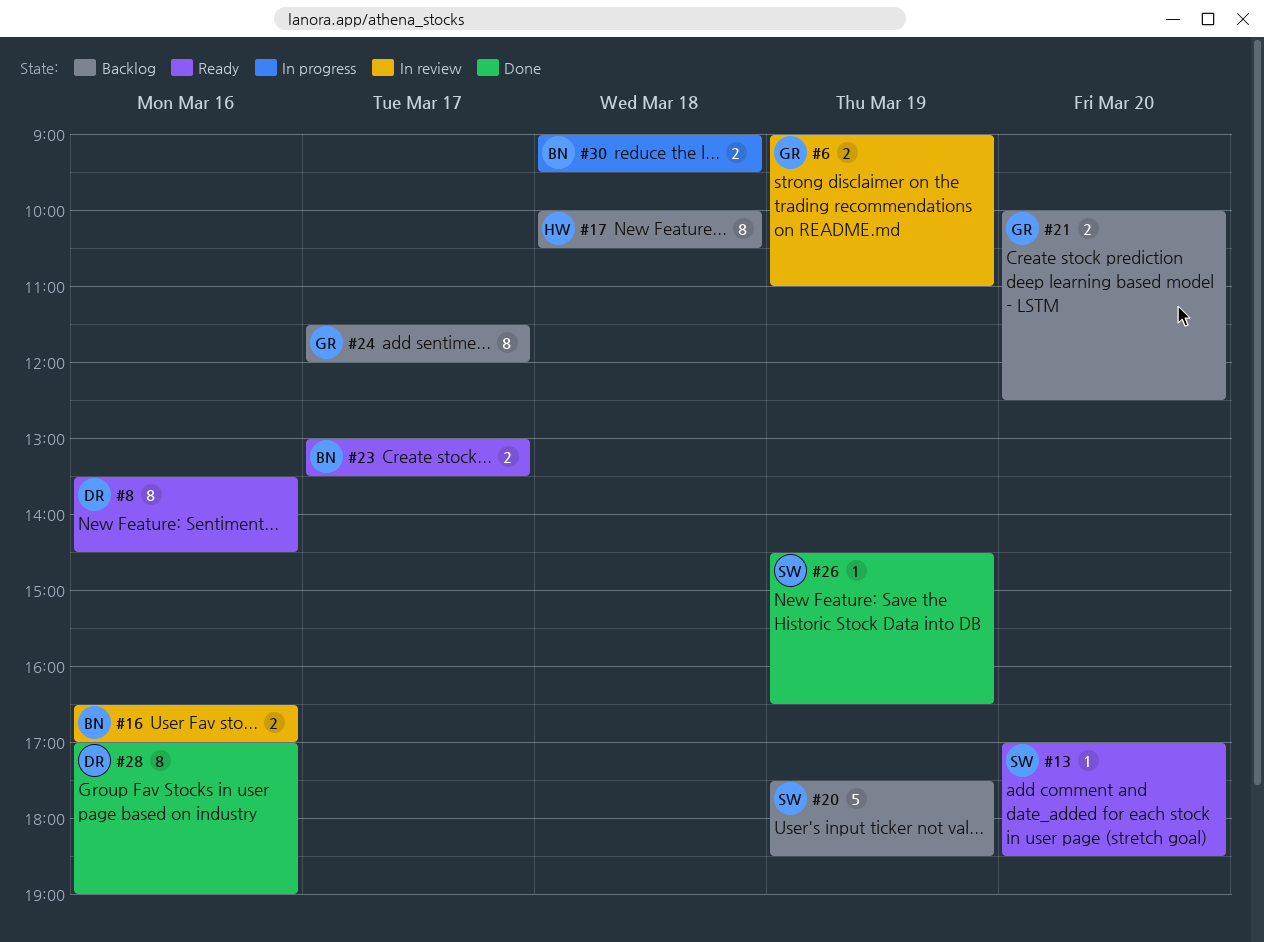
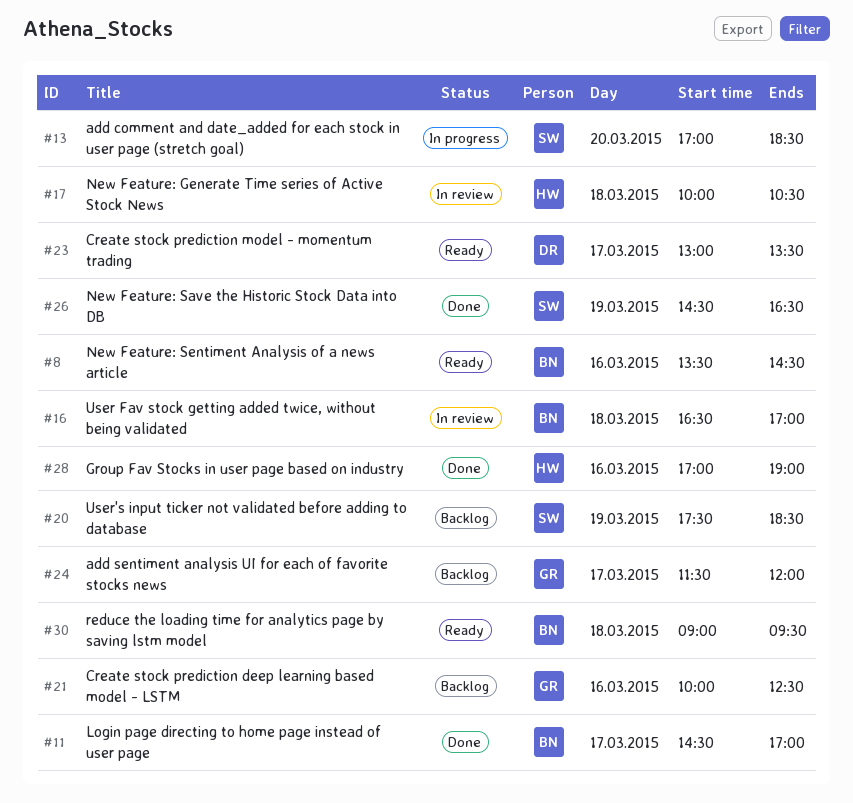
#6: present -> none
#8, owner: DR -> BN
#11: none -> present
#13, status: Ready -> In progress
#16, day: Mar 16 -> Mar 18
#17, status: Backlog -> In review
#21, day: Mar 20 -> Mar 16
#23, owner: BN -> DR
#28, owner: DR -> HW
#30, status: In progress -> Ready

